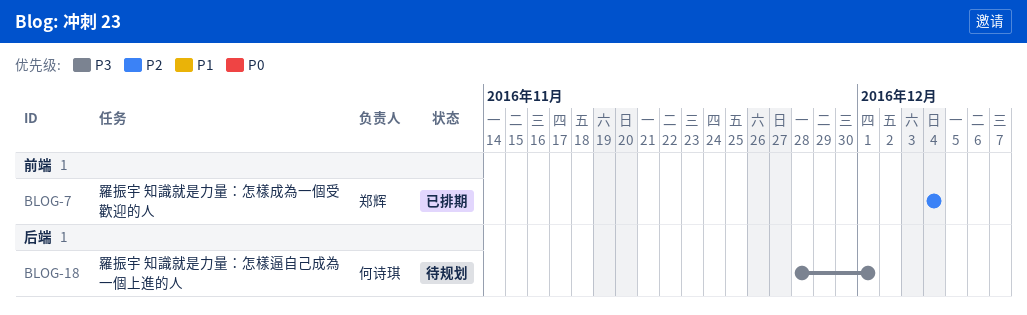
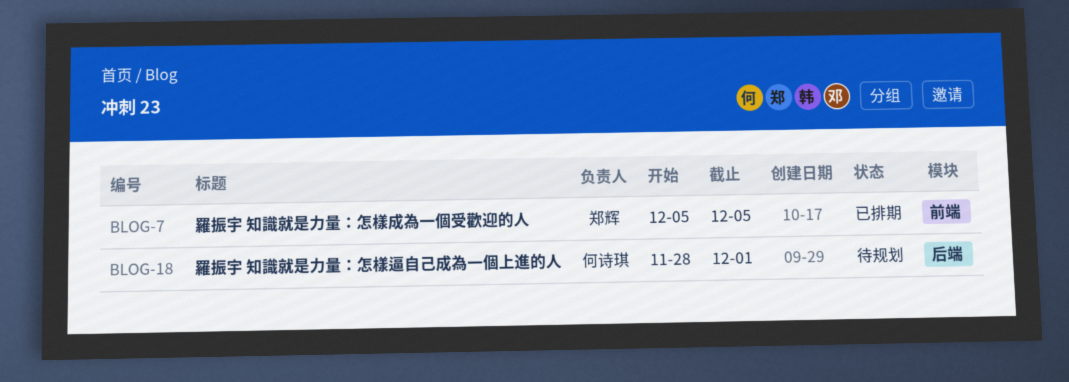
BLOG-7, start: Dec 4 -> Dec 5
BLOG-7, due: Dec 4 -> Dec 5

